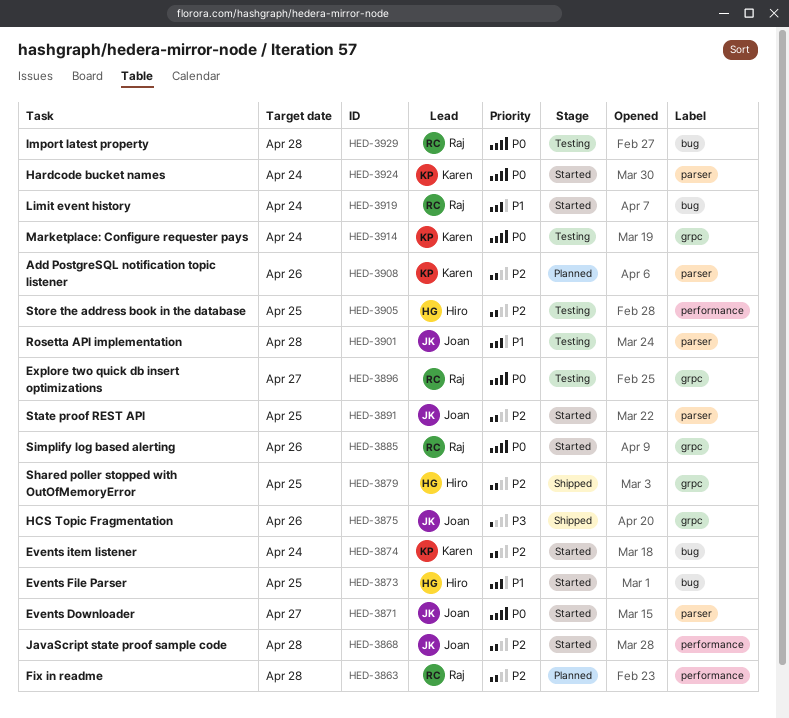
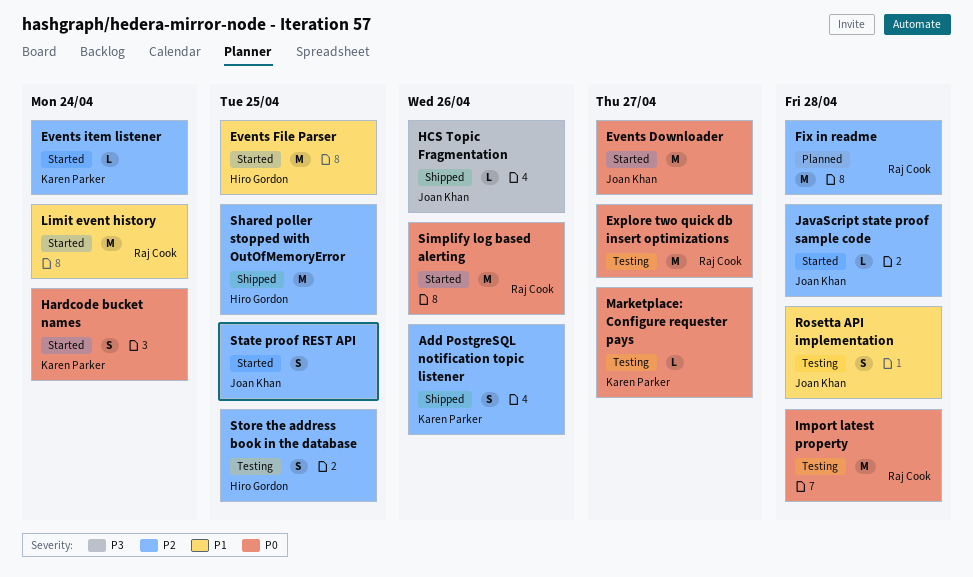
Add PostgreSQL notification topic listener, status: Planned -> Shipped
Marketplace: Configure requester pays, due: Apr 24 -> Apr 27

